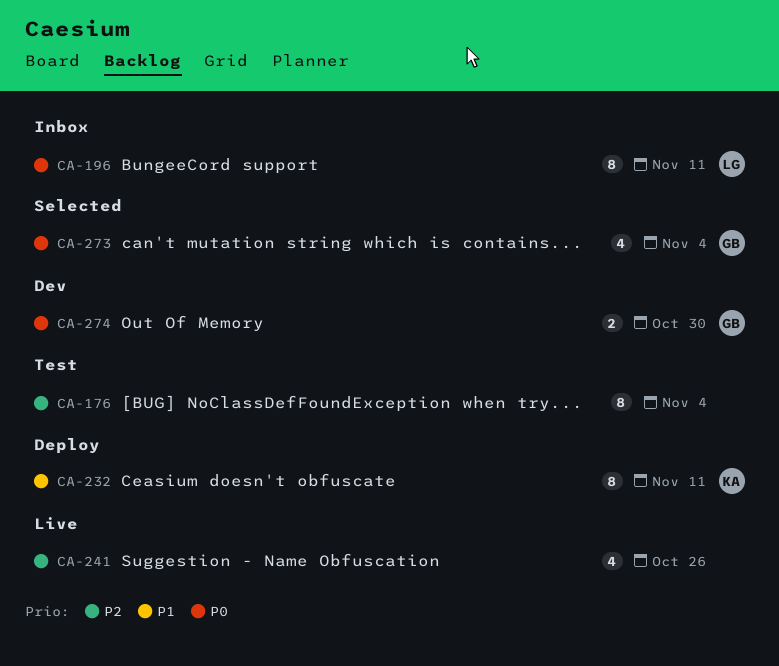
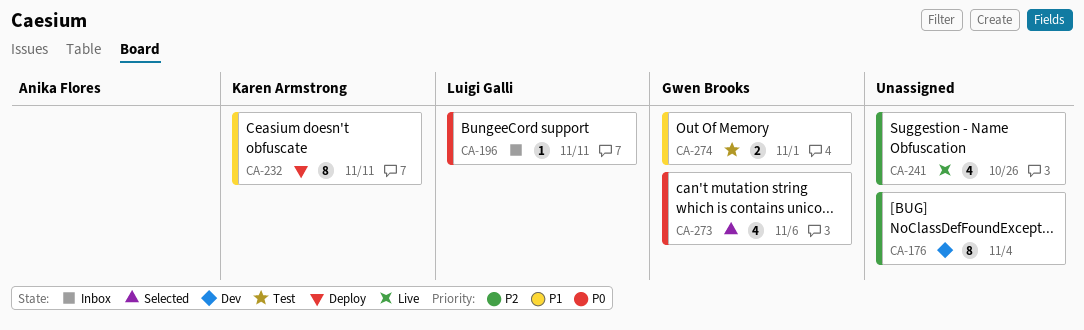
CA-176, status: Test -> Dev
CA-196, estimate: 8 -> 1
CA-273, due: Nov 4 -> Nov 6
CA-274, status: Dev -> Test
CA-274, priority: P0 -> P1
CA-274, due: Oct 30 -> Nov 1

